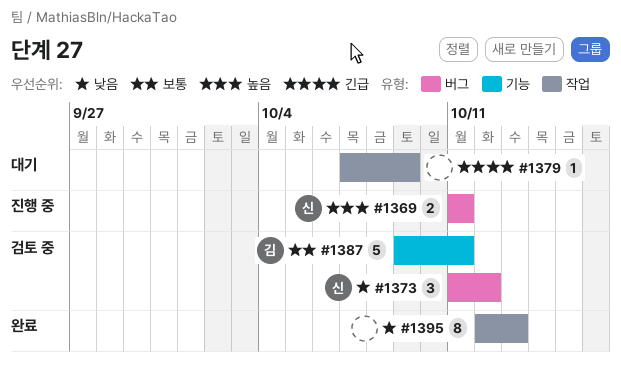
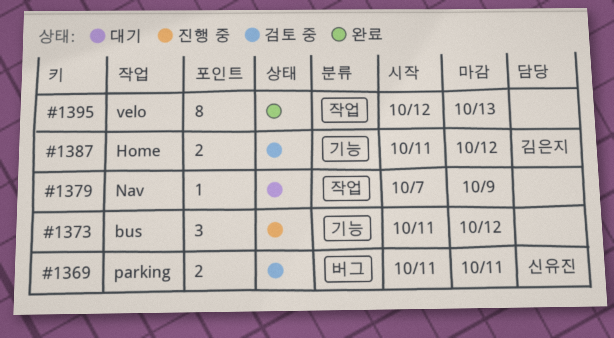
#1369, status: 진행 중 -> 검토 중
#1373, status: 검토 중 -> 진행 중
#1373, owner: 신유진 -> none
#1373, label: 버그 -> 기능
#1387, estimate: 5 -> 2
#1387, start: Oct 9 -> Oct 11
#1387, due: Oct 11 -> Oct 12

